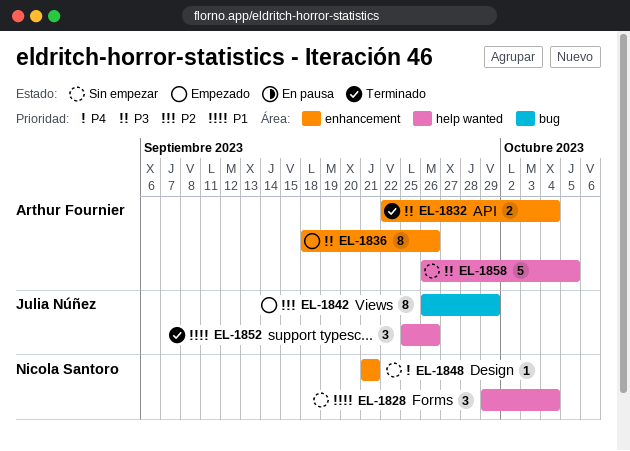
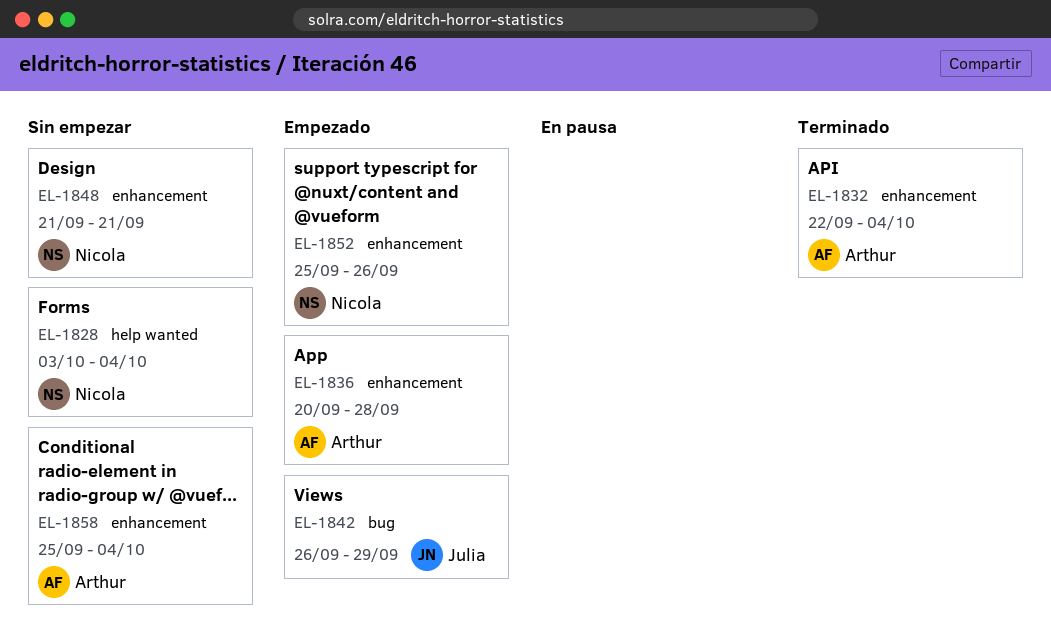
EL-1828, start: Sep 29 -> Oct 3
EL-1836, start: Sep 18 -> Sep 20
EL-1836, due: Sep 26 -> Sep 28
EL-1852, status: Terminado -> Empezado
EL-1852, owner: Julia Núñez -> Nicola Santoro
EL-1852, label: help wanted -> enhancement
EL-1858, label: help wanted -> enhancement
EL-1858, start: Sep 26 -> Sep 25
EL-1858, due: Oct 5 -> Oct 4

